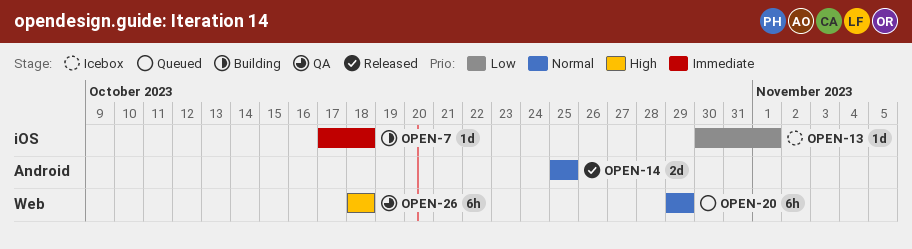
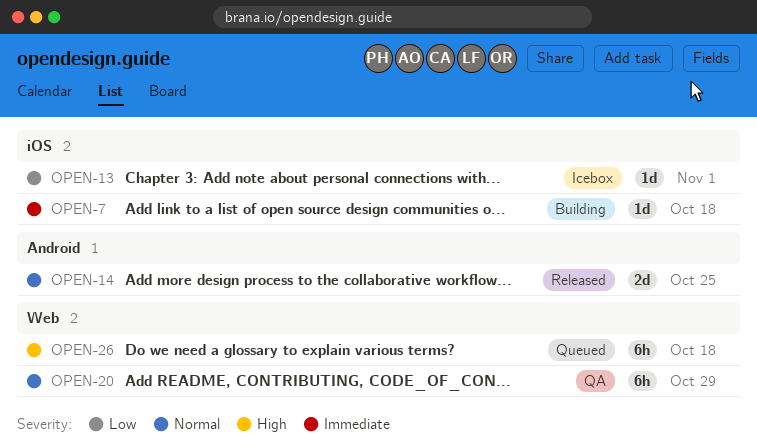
OPEN-20, status: Queued -> QA
OPEN-26, status: QA -> Queued

